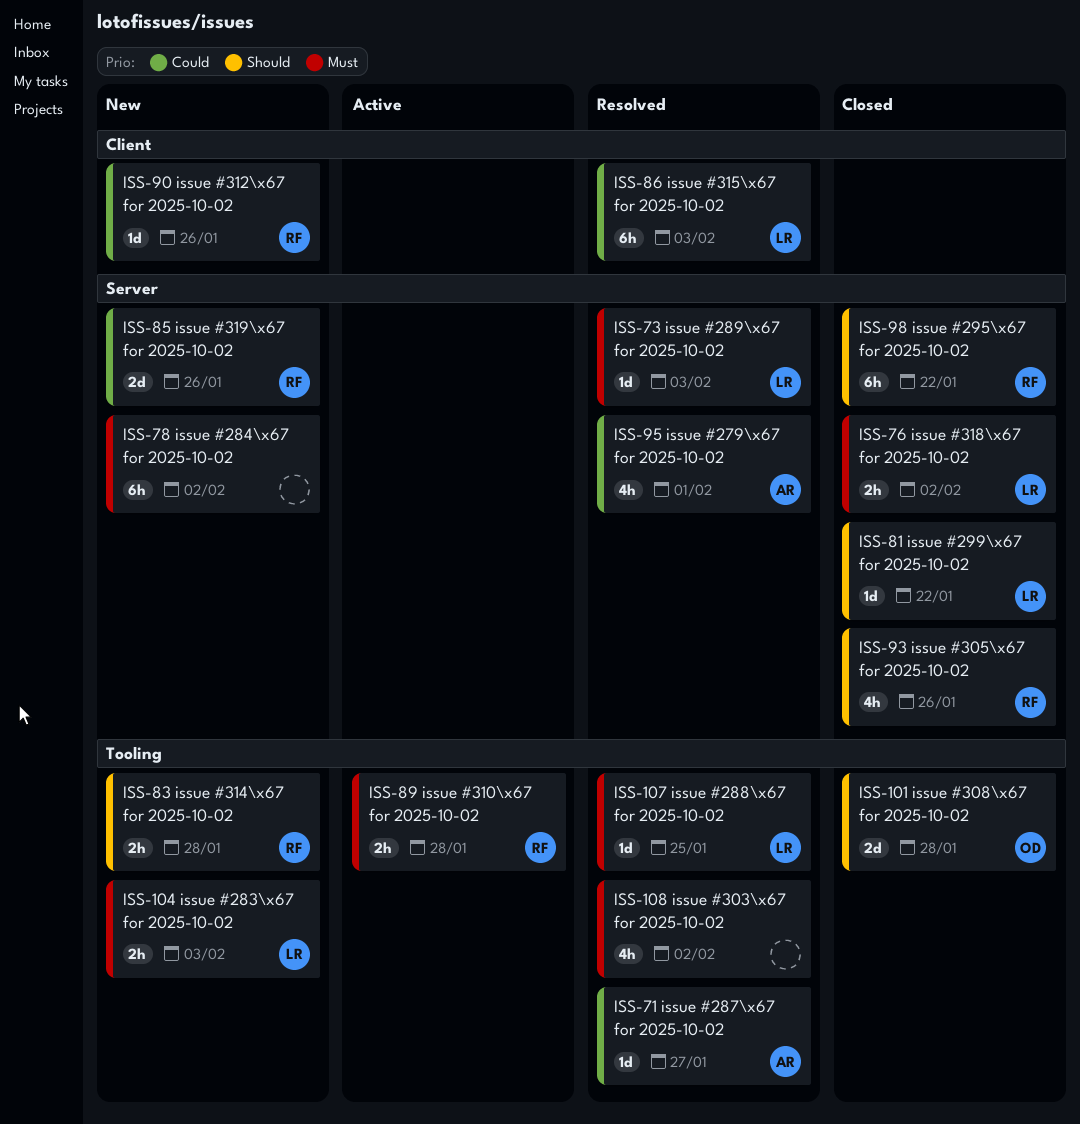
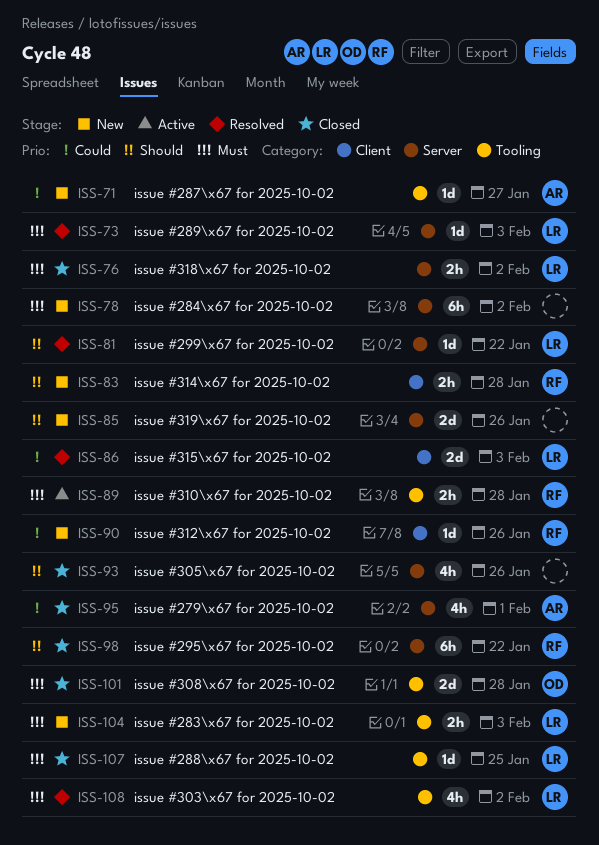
ISS-71, status: Resolved -> New
ISS-81, status: Closed -> Resolved
ISS-83, label: Tooling -> Client
ISS-85, owner: RF -> none
ISS-85, priority: Could -> Should
ISS-86, estimate: 6h -> 2d
ISS-93, owner: RF -> none
ISS-95, status: Resolved -> Closed
ISS-101, priority: Should -> Must
ISS-107, status: Resolved -> Closed
ISS-108, owner: none -> LR

